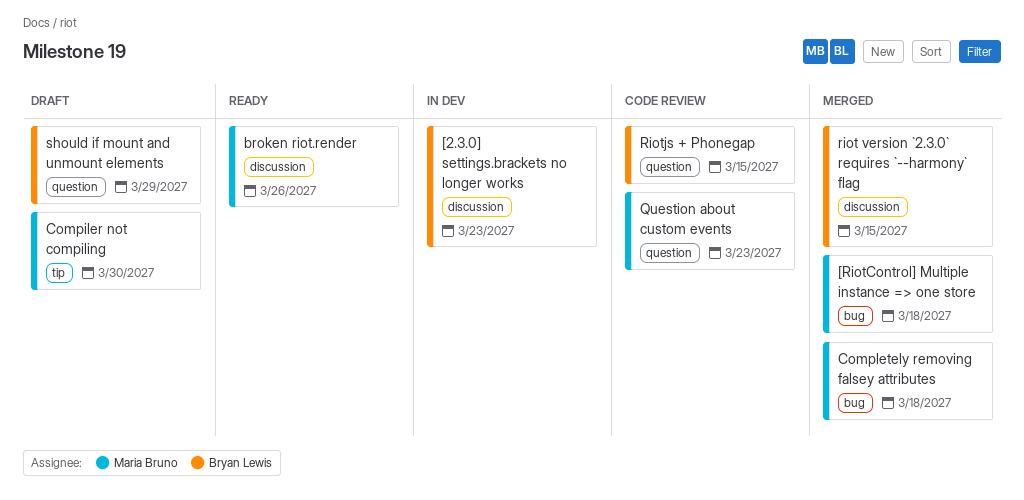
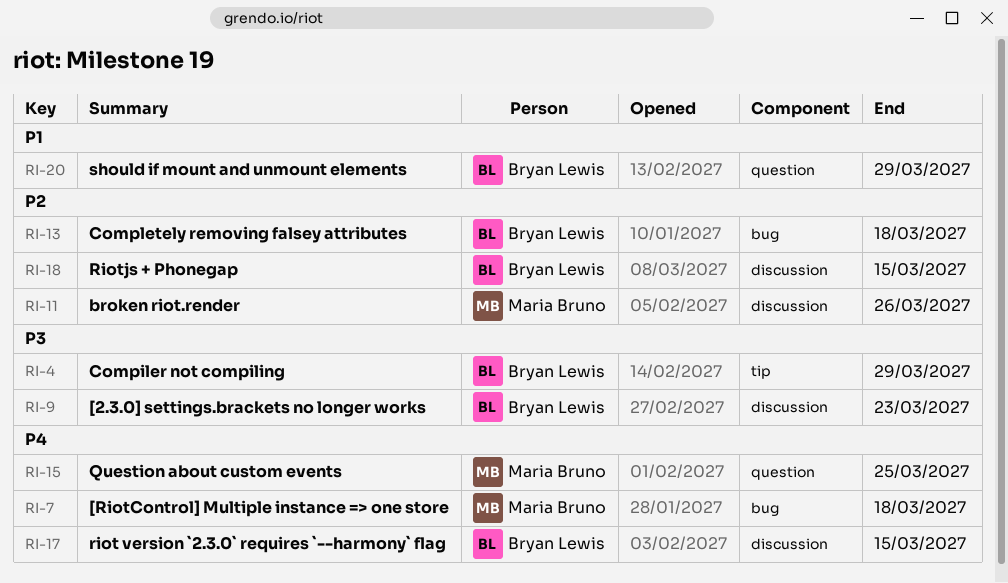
Compiler not compiling, owner: Maria Bruno -> Bryan Lewis
Compiler not compiling, due: Mar 30 -> Mar 29
Completely removing falsey attributes, owner: Maria Bruno -> Bryan Lewis
Question about custom events, due: Mar 23 -> Mar 25
Riotjs + Phonegap, label: question -> discussion

